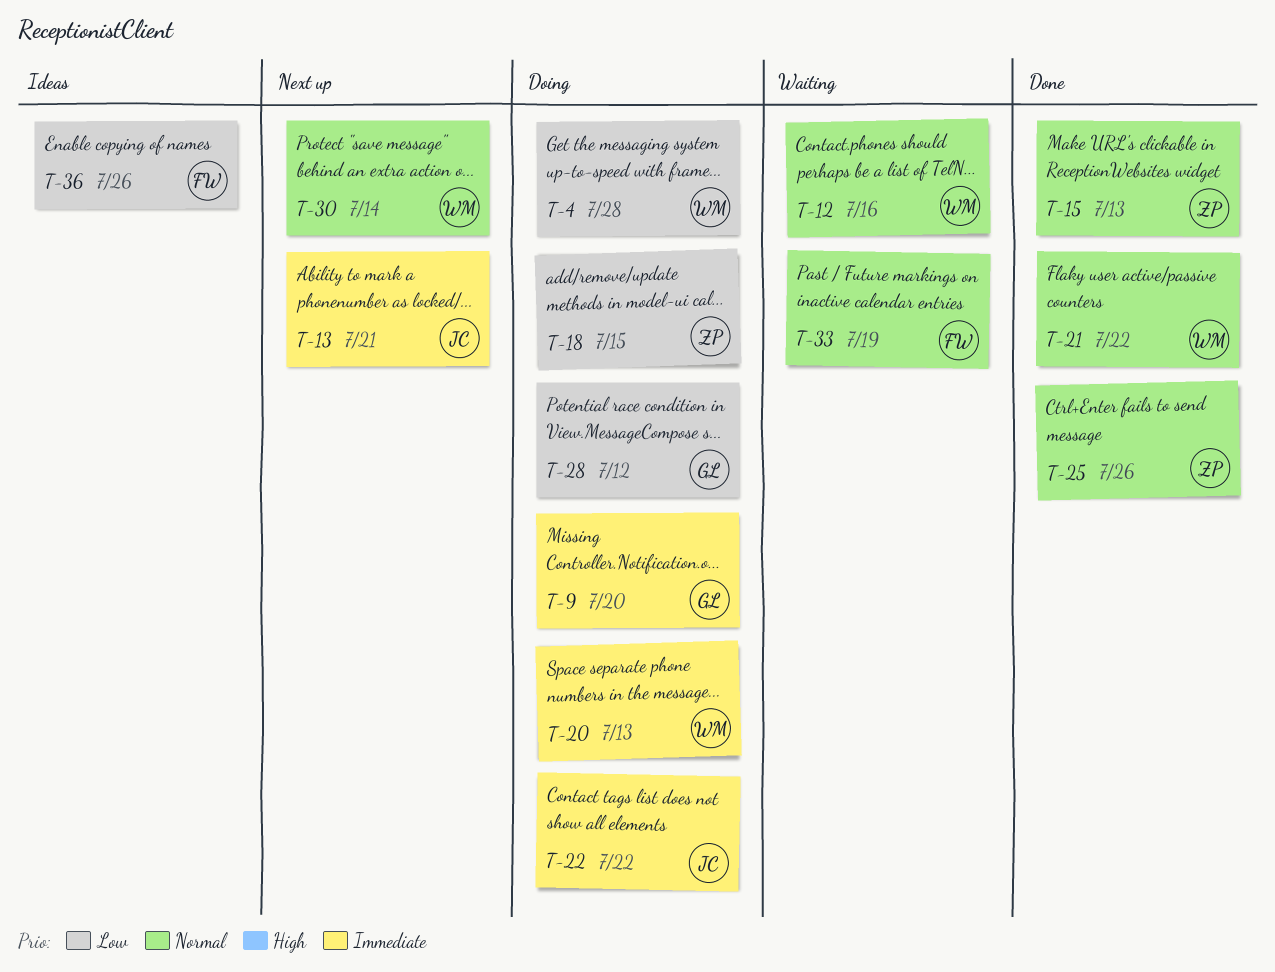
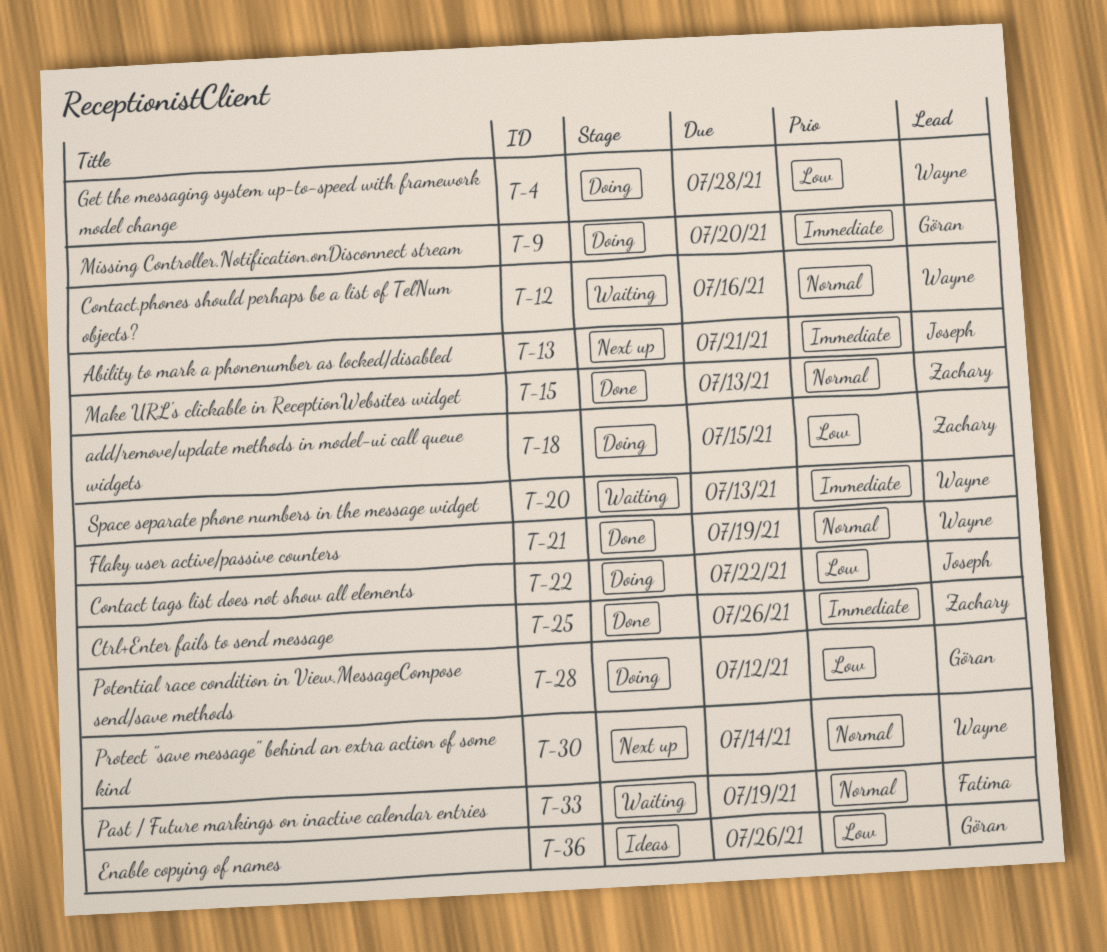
T-20, status: Doing -> Waiting
T-21, due: Jul 22 -> Jul 19
T-22, priority: Immediate -> Low
T-25, priority: Normal -> Immediate
T-36, owner: Fatima -> Göran

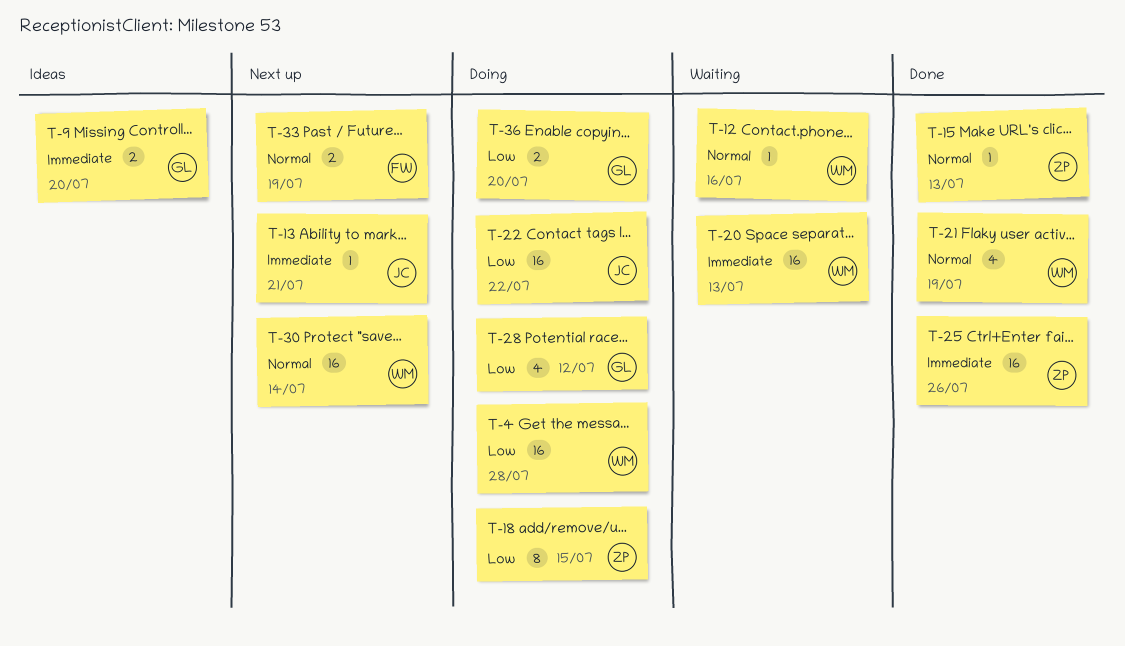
T-9, status: Doing -> Ideas
T-33, status: Waiting -> Next up
T-36, status: Ideas -> Doing
T-36, due: Jul 26 -> Jul 20

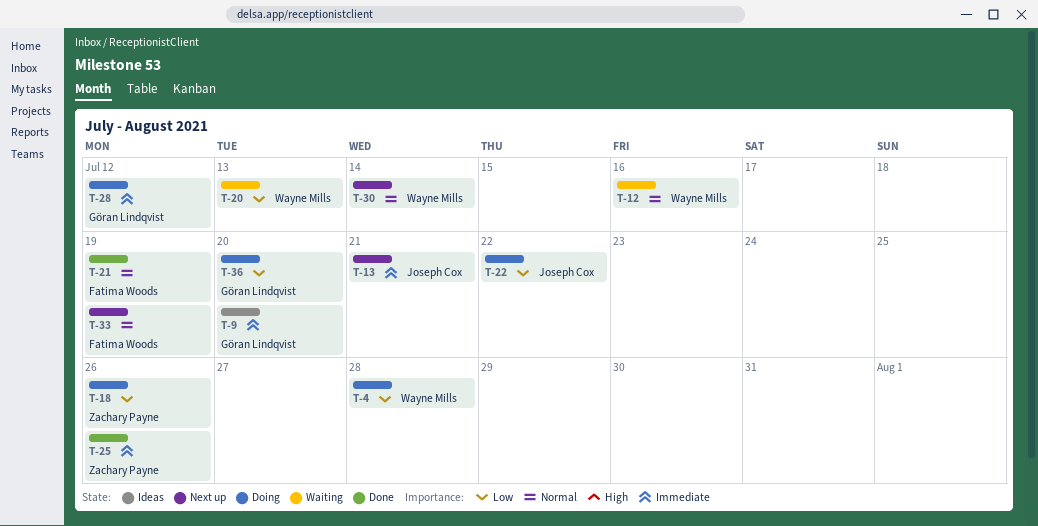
T-15: present -> none
T-18, due: Jul 15 -> Jul 26
T-20, priority: Immediate -> Low
T-21, owner: Wayne Mills -> Fatima Woods
T-28, priority: Low -> Immediate

